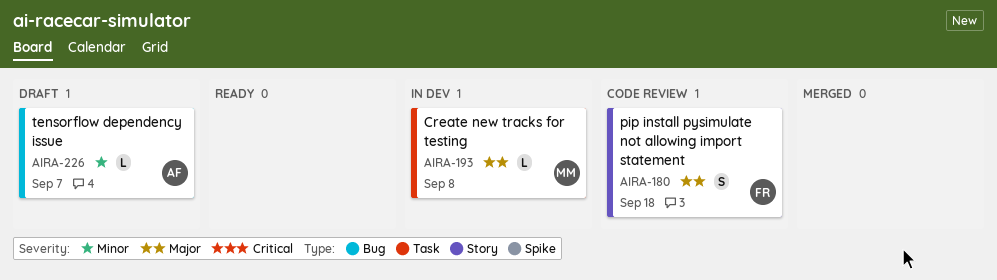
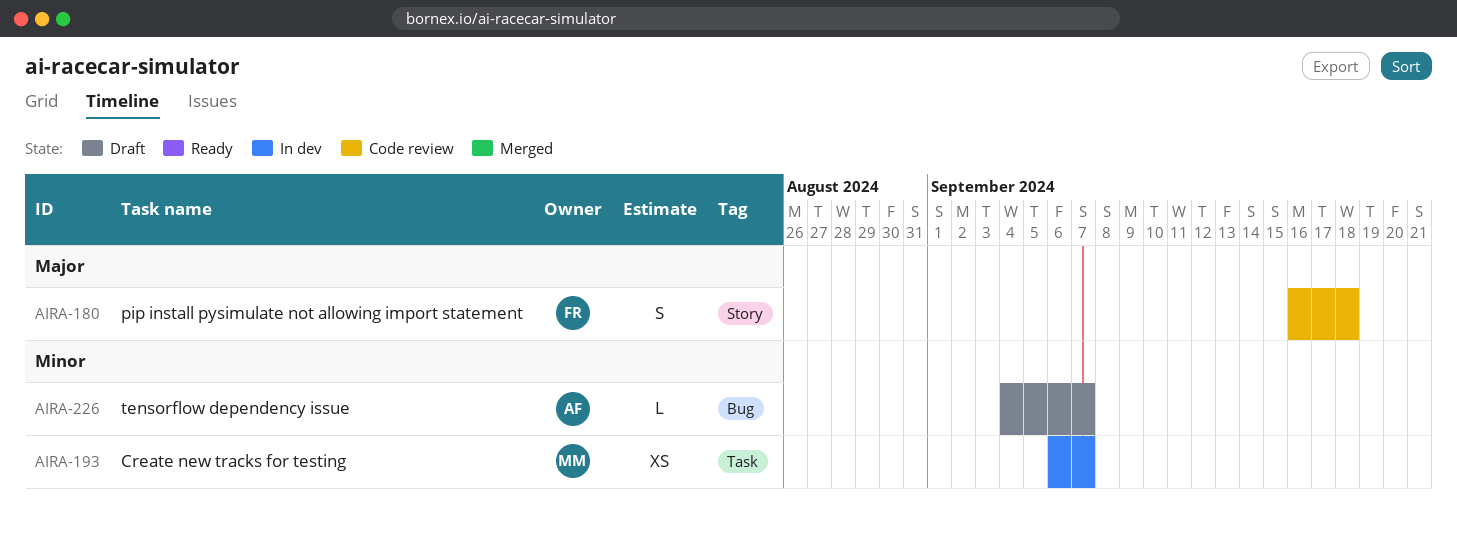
AIRA-193, priority: Major -> Minor
AIRA-193, estimate: L -> XS
AIRA-193, due: Sep 8 -> Sep 7

